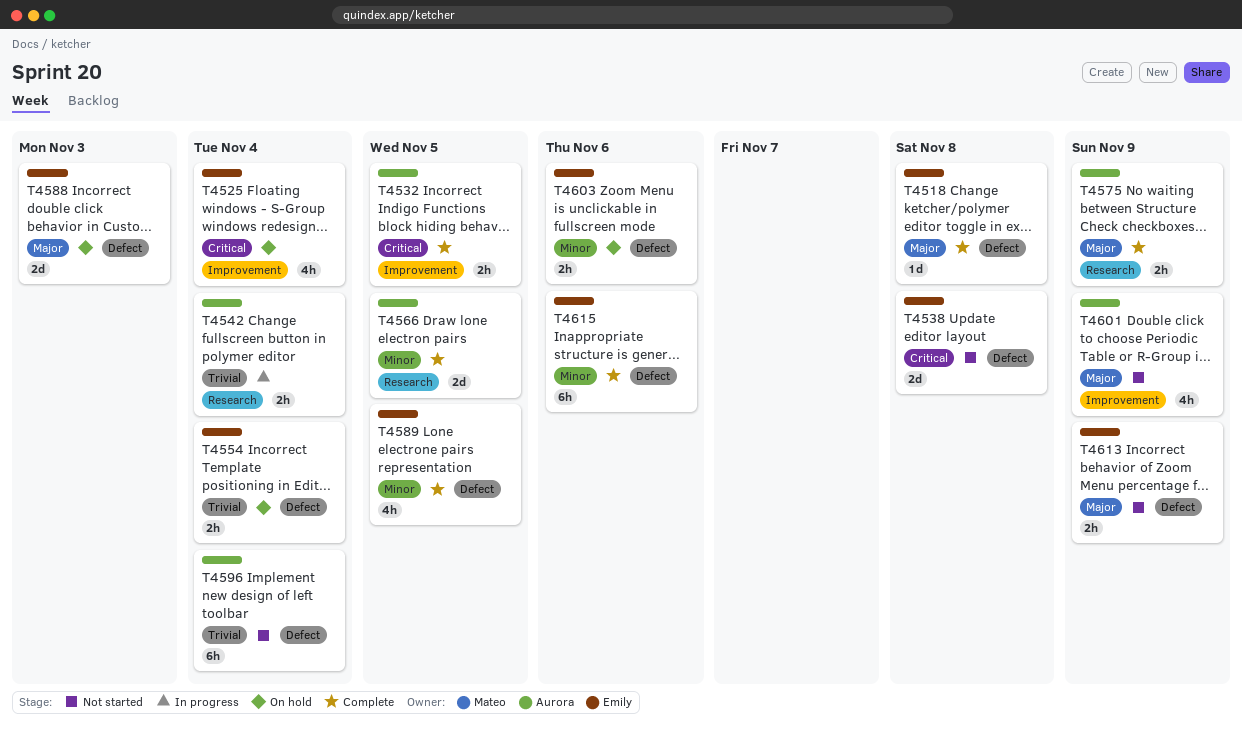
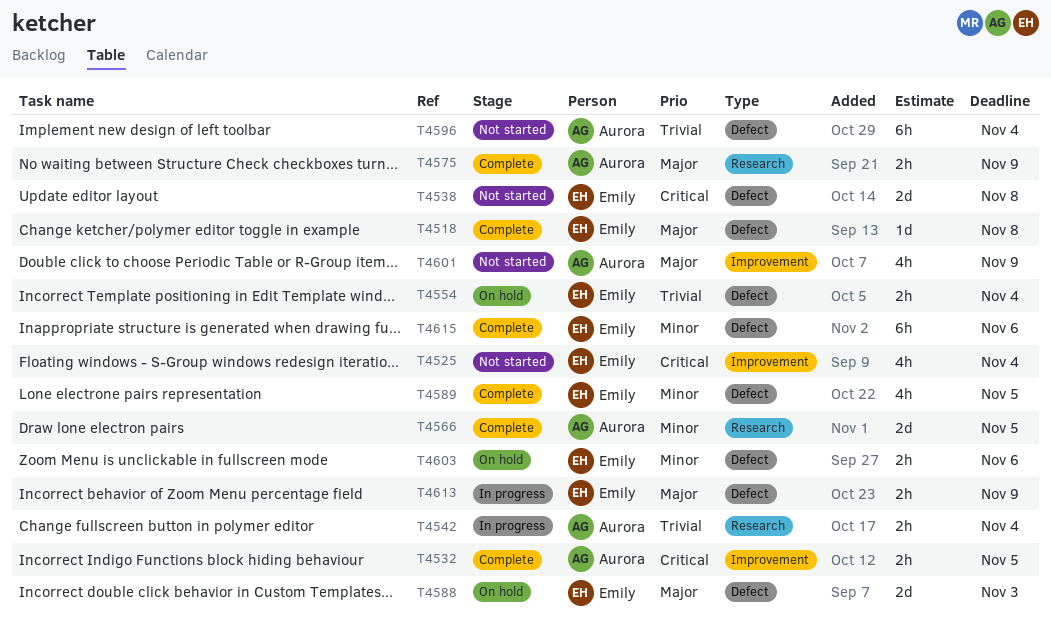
T4525, status: On hold -> Not started
T4613, status: Not started -> In progress

